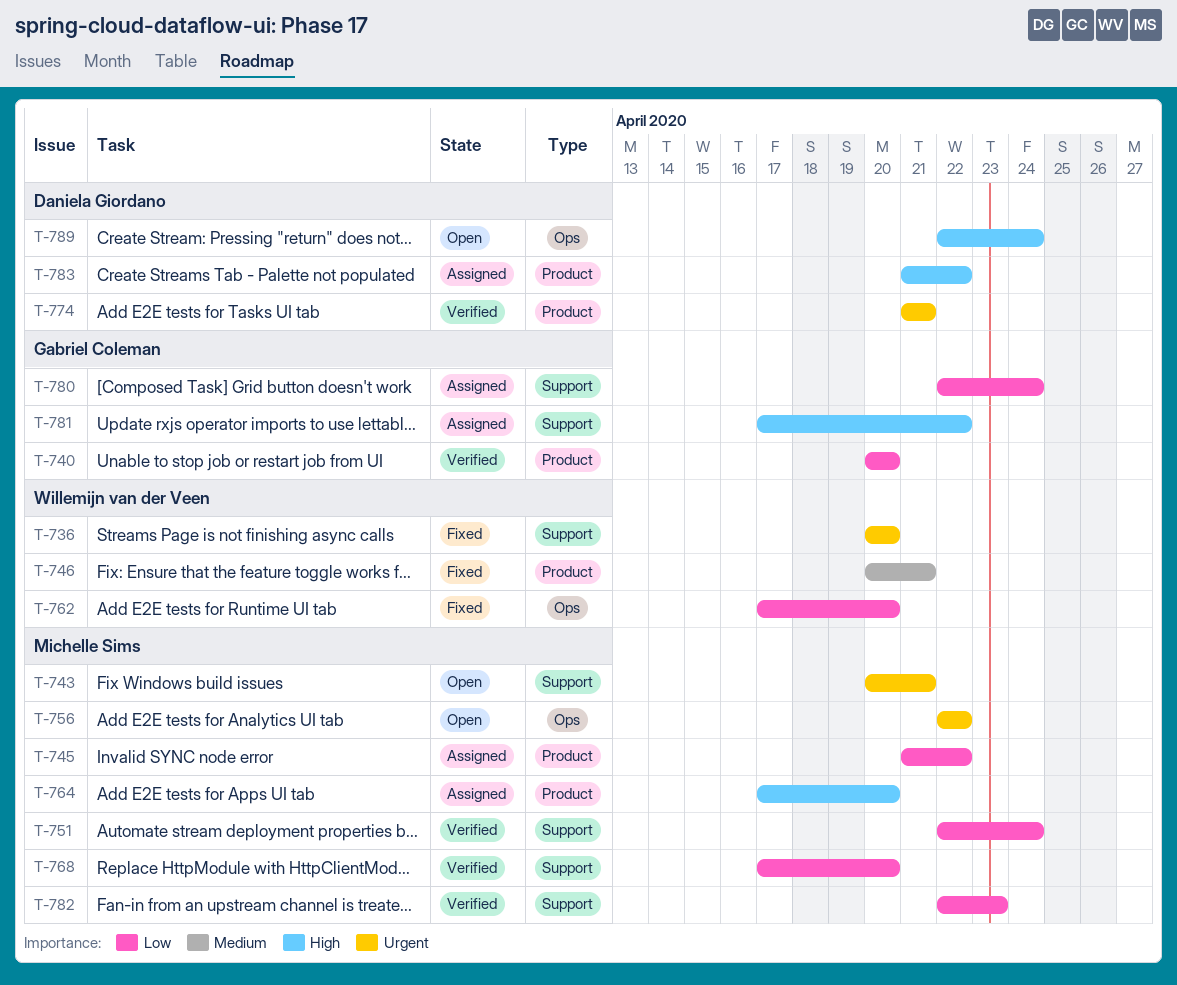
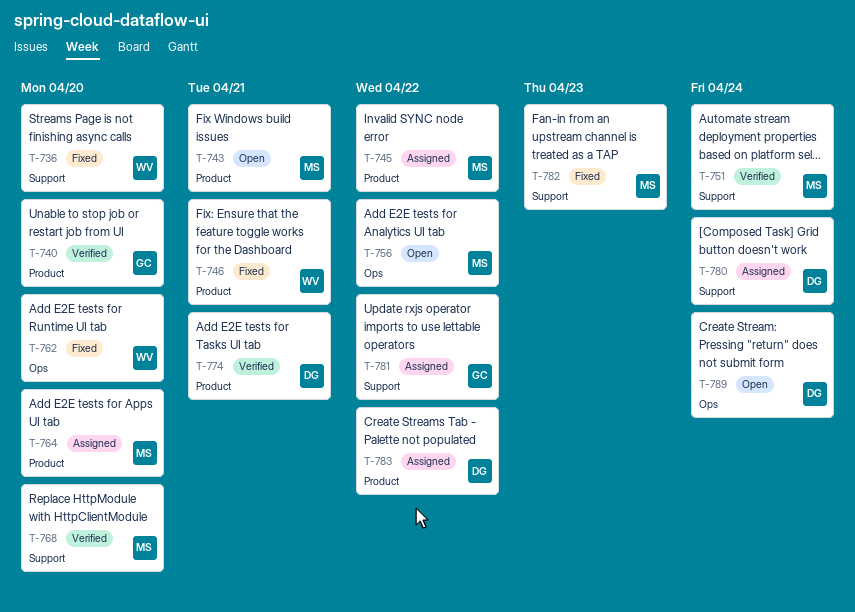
T-743, label: Support -> Product
T-780, owner: Gabriel Coleman -> Daniela Giordano
T-782, status: Verified -> Fixed

